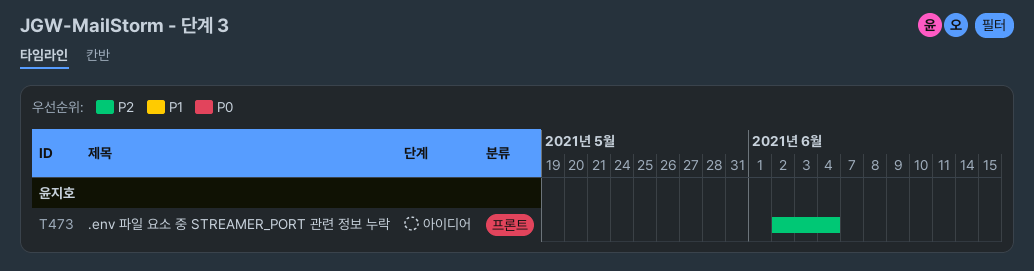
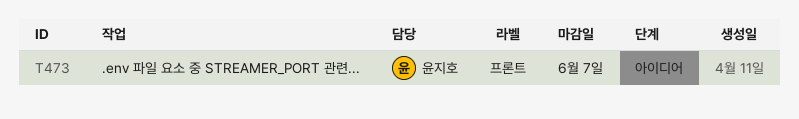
T473, due: Jun 4 -> Jun 7

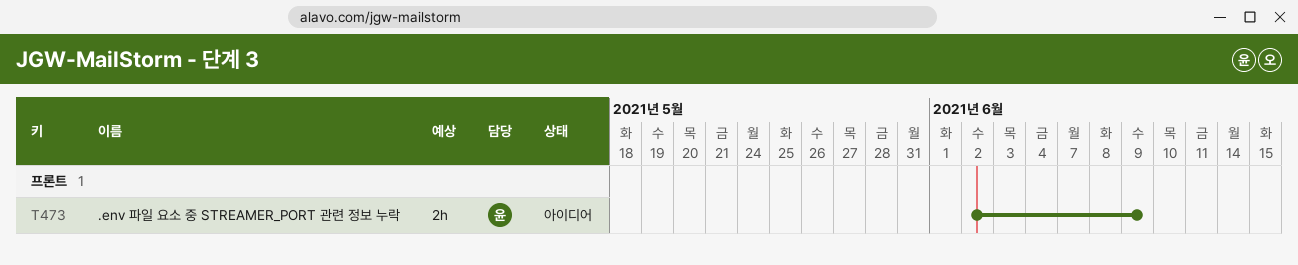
T473, due: Jun 7 -> Jun 9

